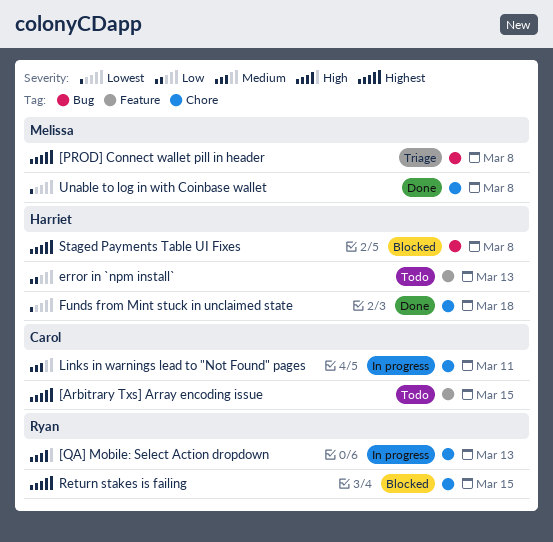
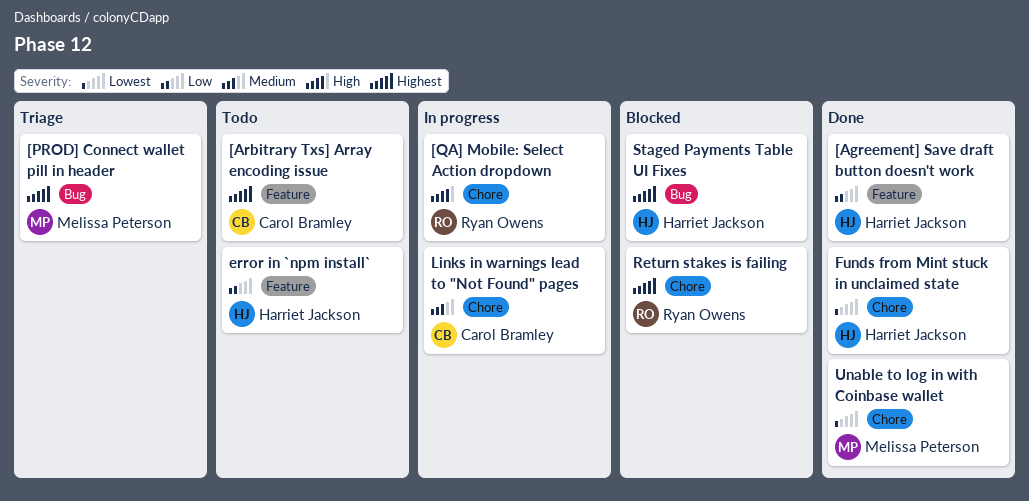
[Agreement] Save draft button doesn't work: none -> present

